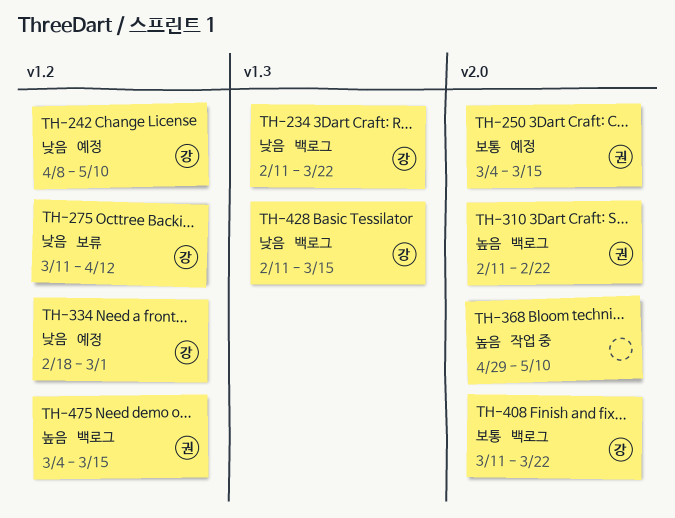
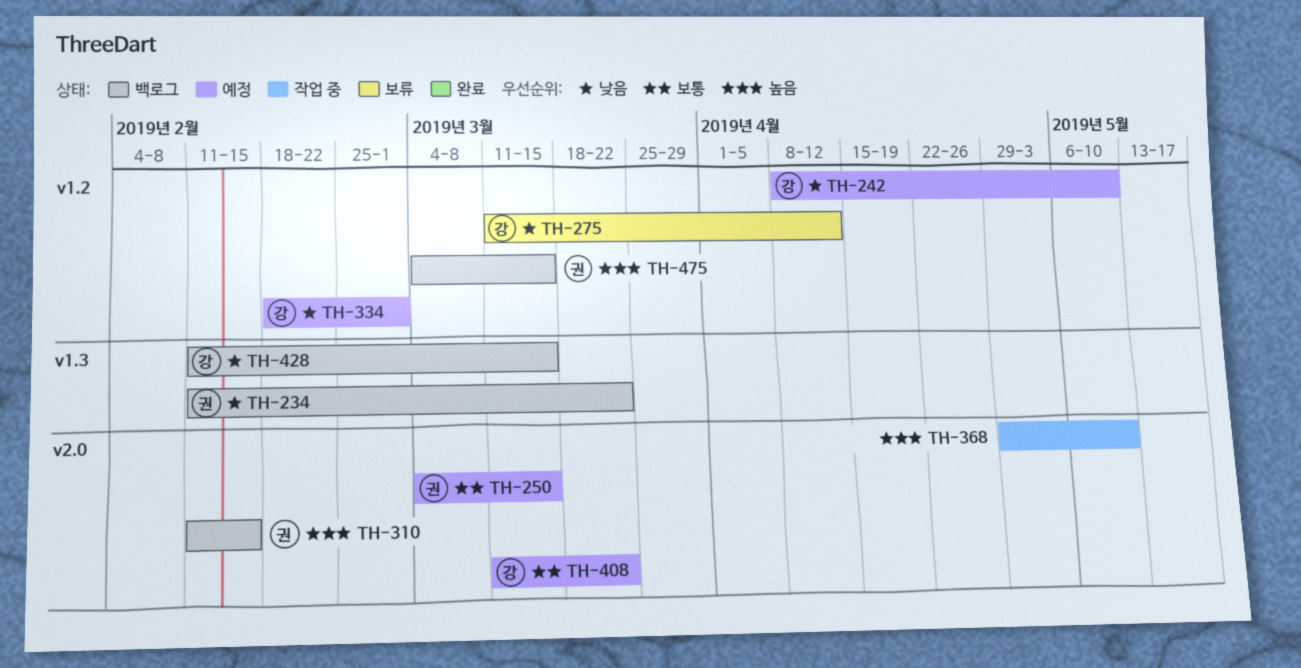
TH-234, owner: 강 -> 권
TH-310, due: Feb 22 -> Feb 15
TH-408, status: 백로그 -> 예정

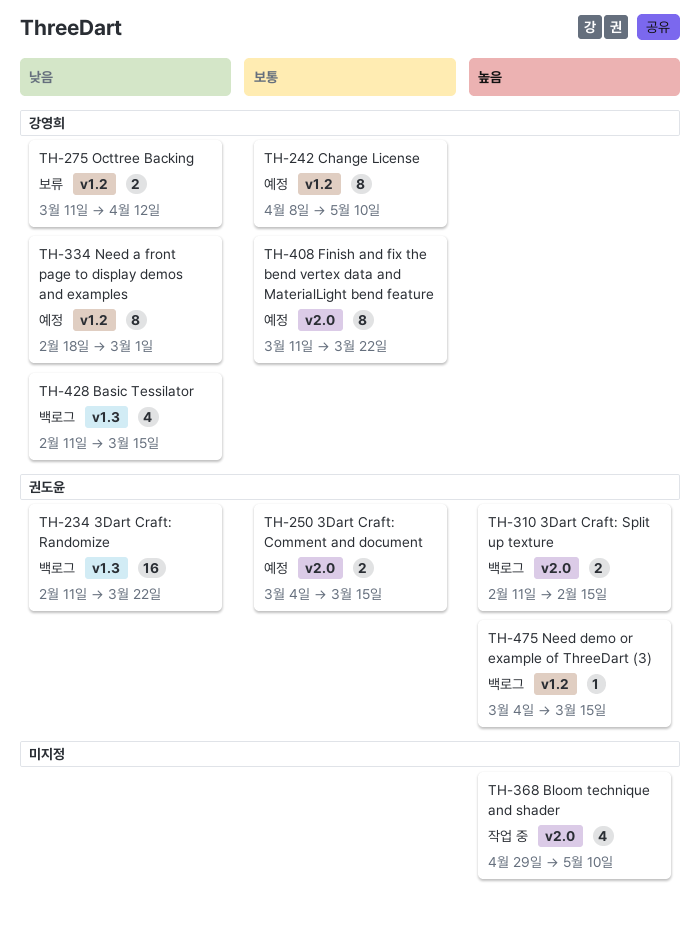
TH-242, priority: 낮음 -> 보통

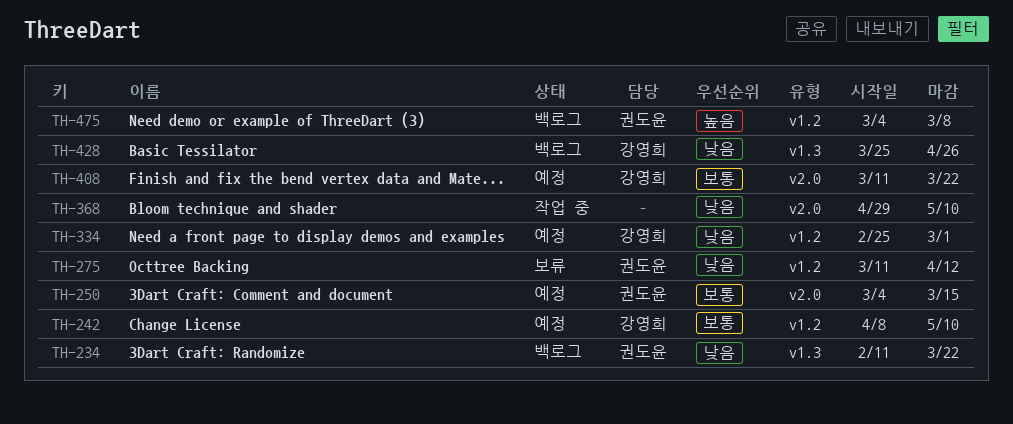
TH-275, owner: 강영희 -> 권도윤
TH-310: present -> none
TH-334, start: Feb 18 -> Feb 25
TH-368, priority: 높음 -> 낮음
TH-428, start: Feb 11 -> Mar 25
TH-428, due: Mar 15 -> Apr 26
TH-475, due: Mar 15 -> Mar 8

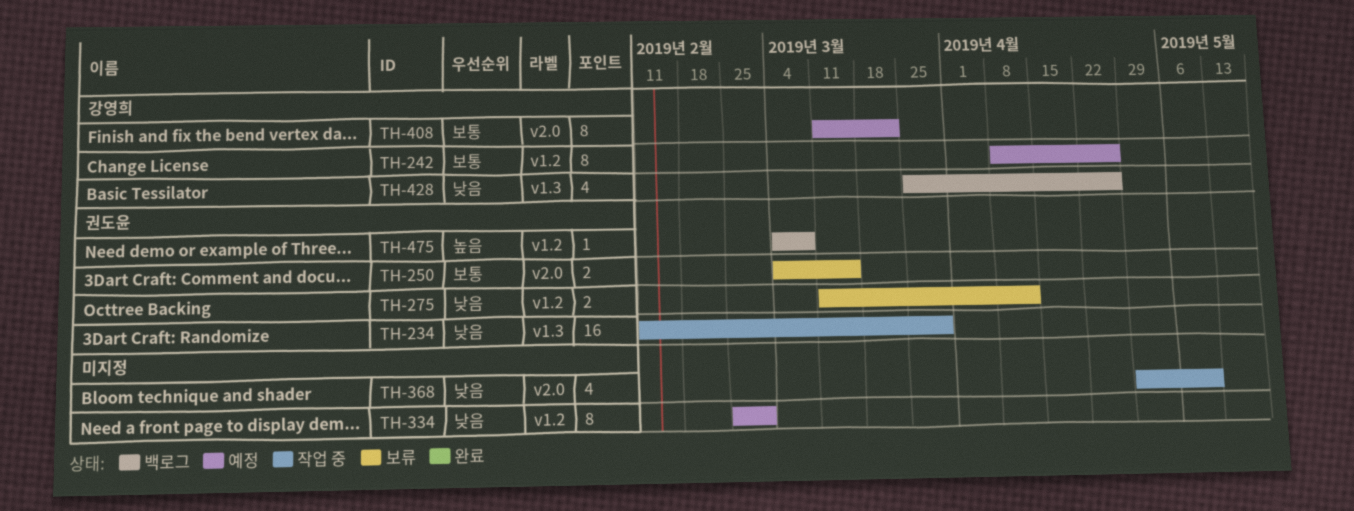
TH-234, status: 백로그 -> 작업 중
TH-234, due: Mar 22 -> Mar 29
TH-242, due: May 10 -> Apr 26
TH-250, status: 예정 -> 보류
TH-334, owner: 강영희 -> none

